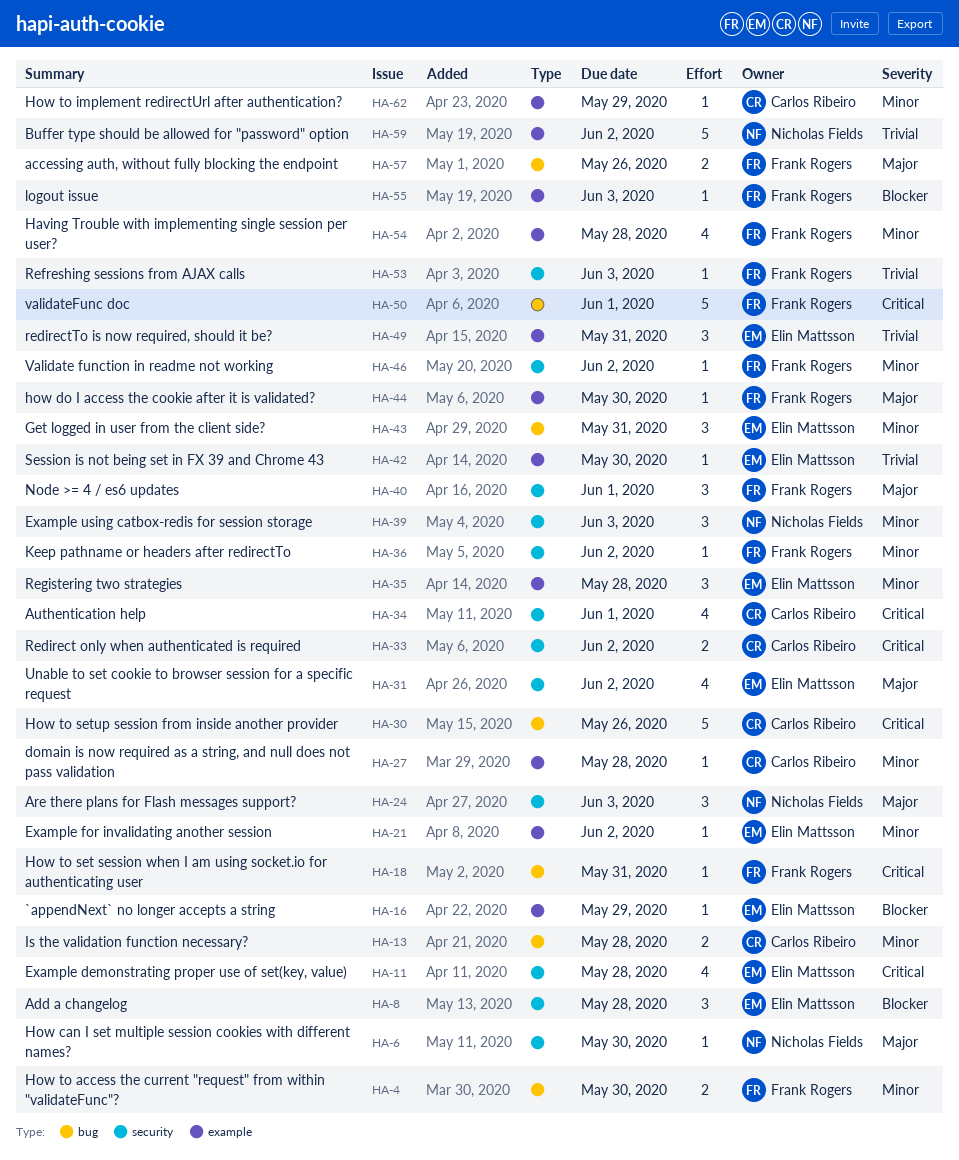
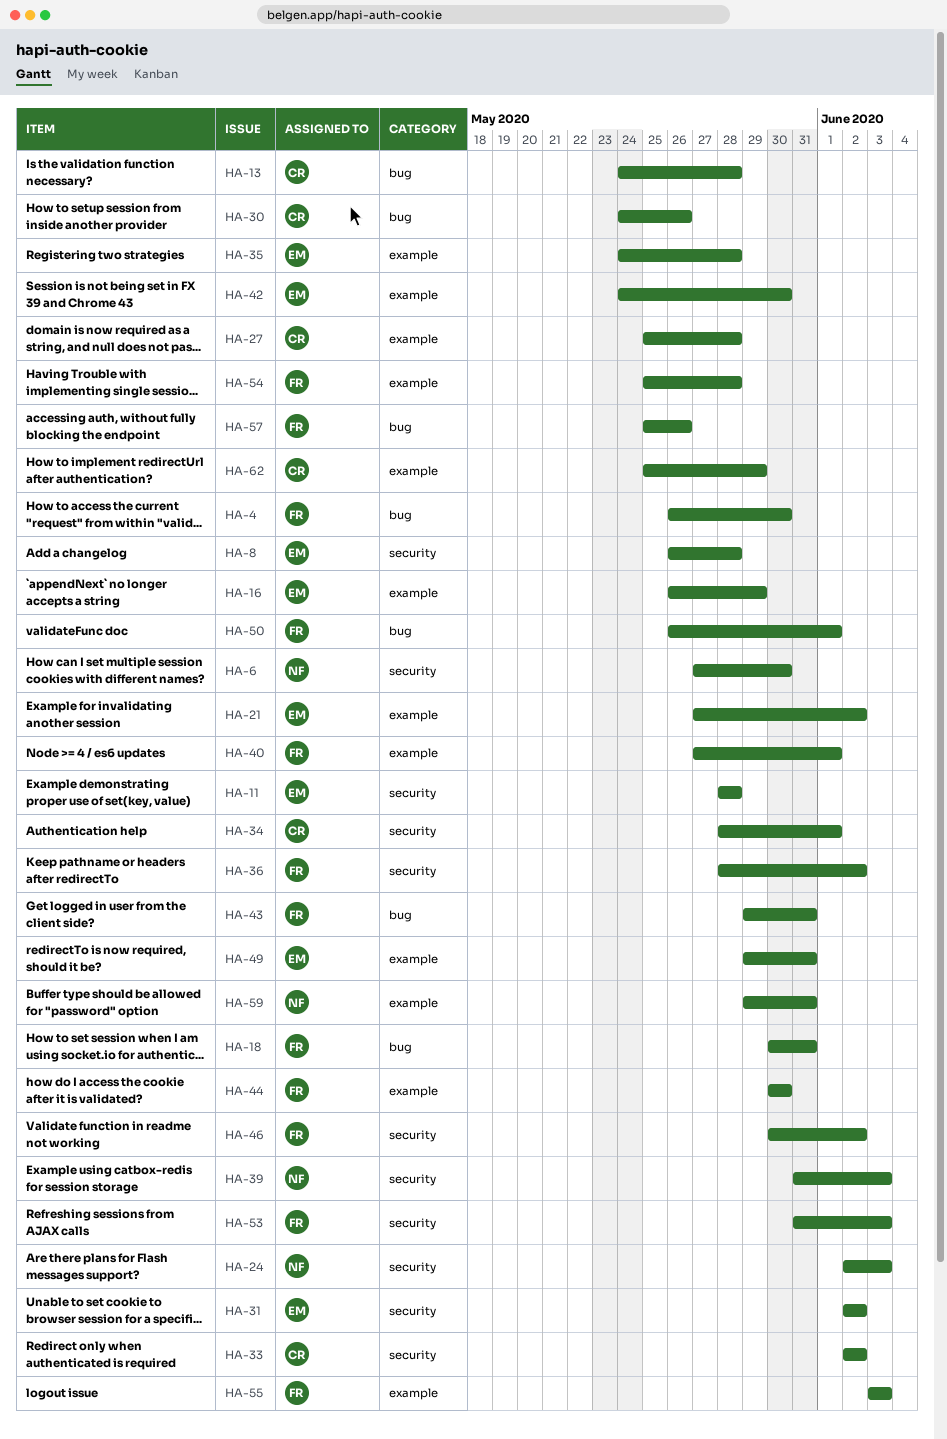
HA-40, label: security -> example
HA-43, owner: Elin Mattsson -> Frank Rogers
HA-59, due: Jun 2 -> May 31

